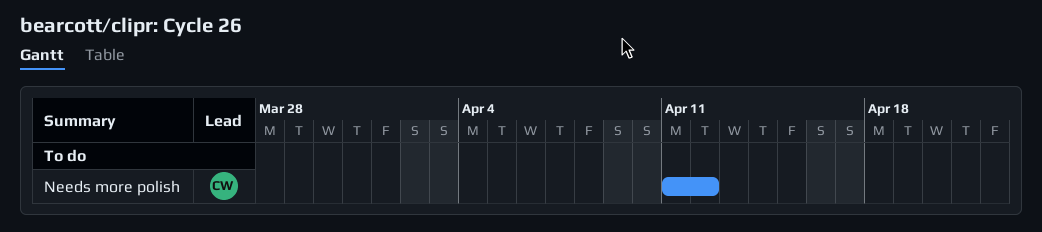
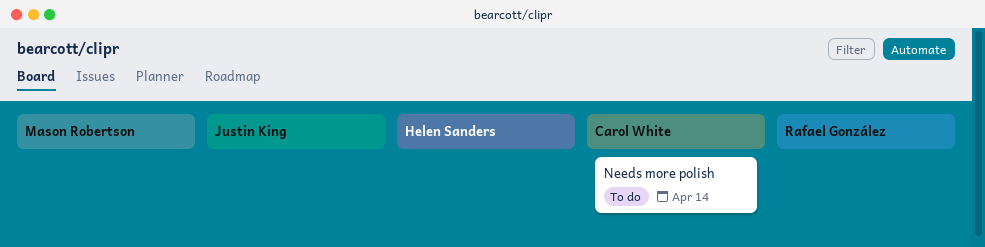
Needs more polish, due: Apr 12 -> Apr 14

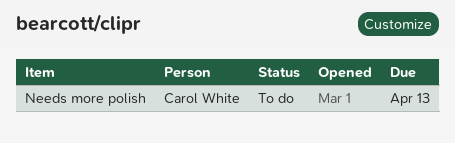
Needs more polish, due: Apr 14 -> Apr 13

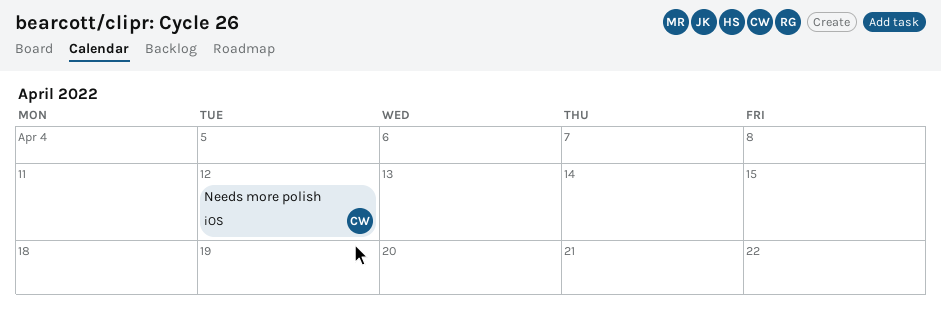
Needs more polish, due: Apr 13 -> Apr 12

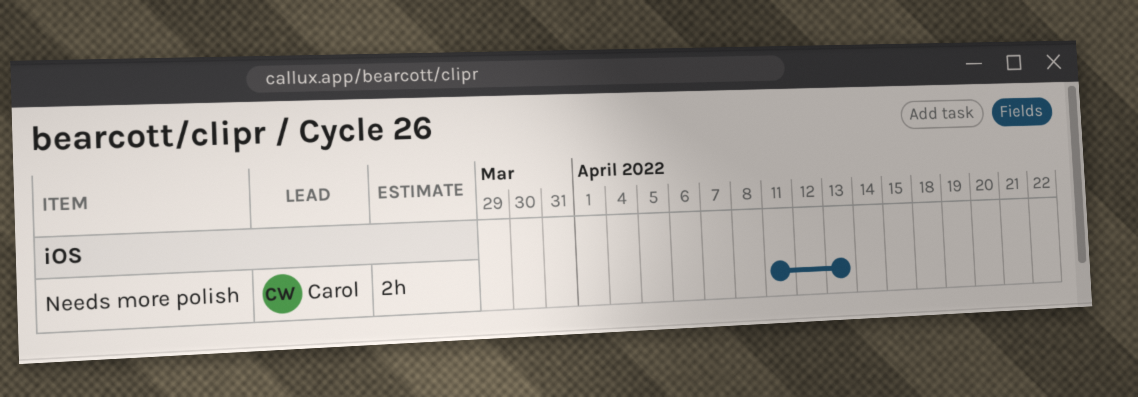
Needs more polish, due: Apr 12 -> Apr 13

